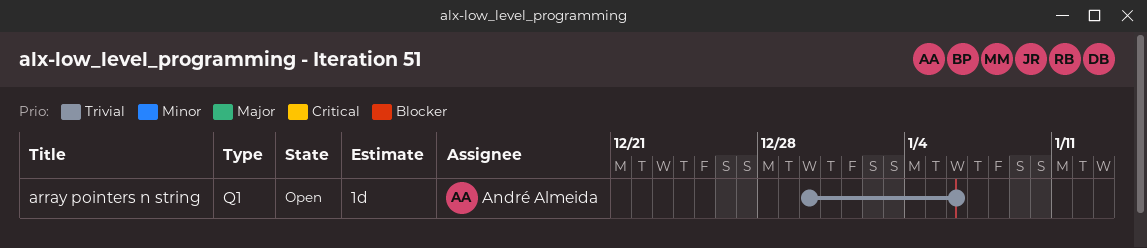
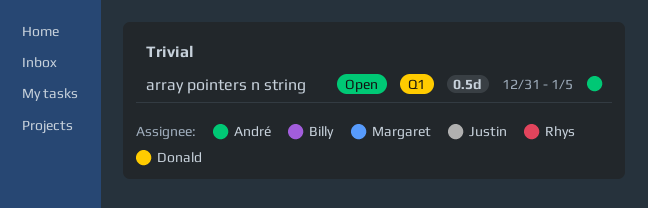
array pointers n string, estimate: 1d -> 0.5d
array pointers n string, start: Dec 30 -> Dec 31
array pointers n string, due: Jan 6 -> Jan 5

